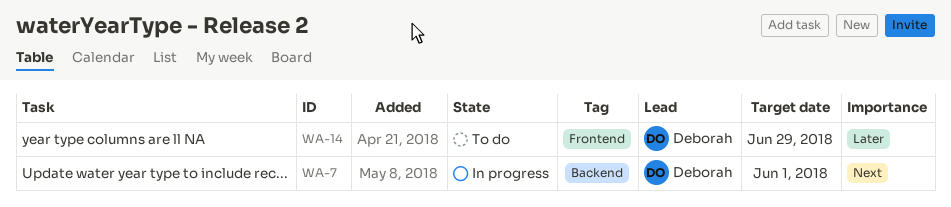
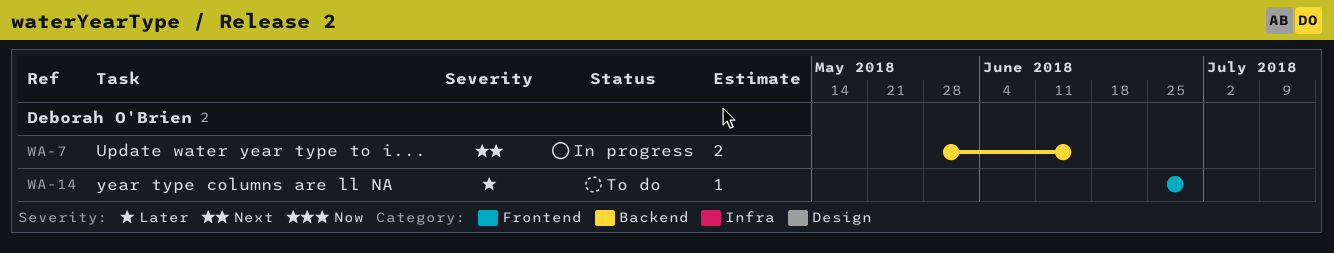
WA-7, due: Jun 1 -> Jun 15

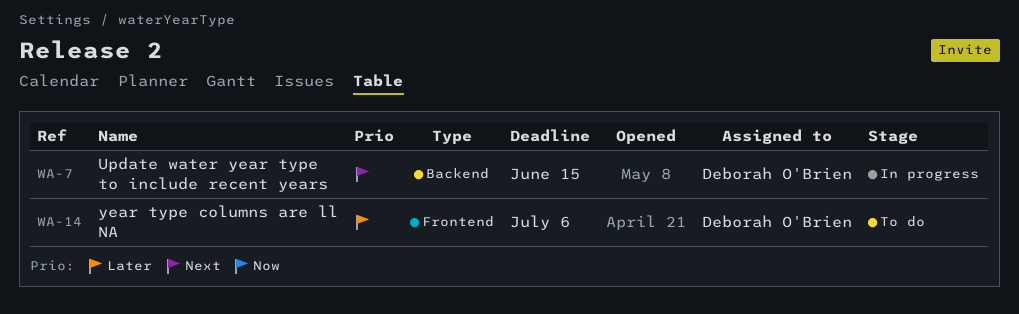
WA-14, due: Jun 29 -> Jul 6

